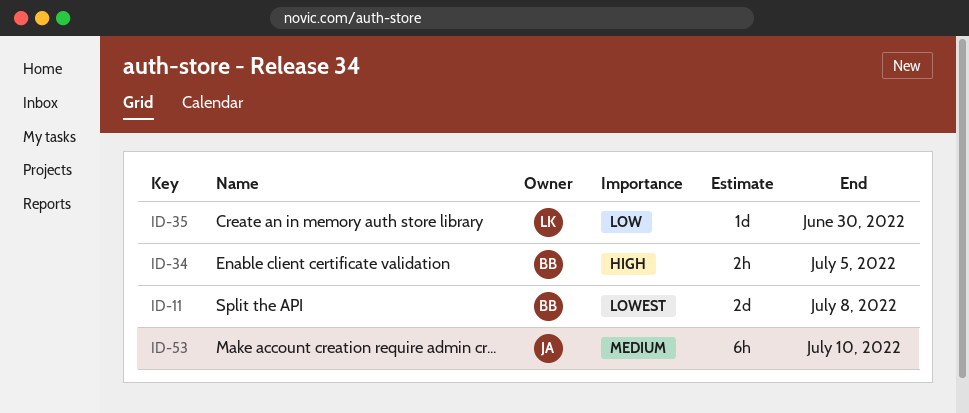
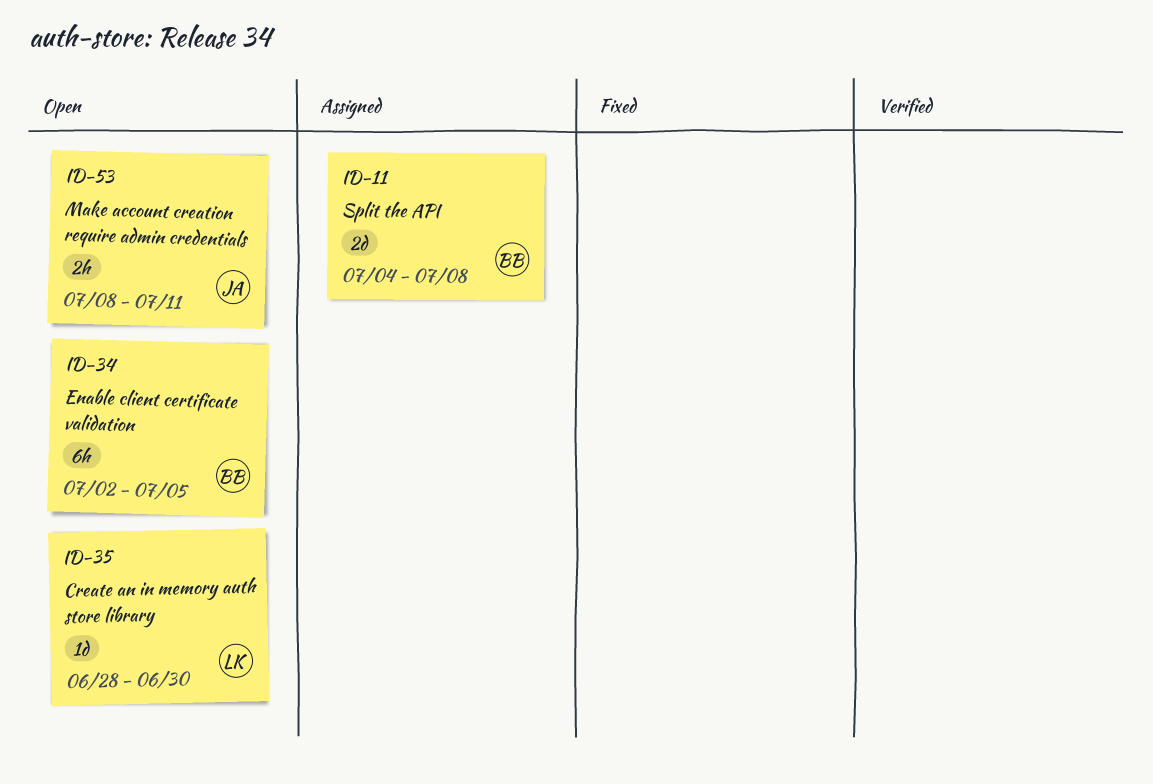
ID-34, estimate: 2h -> 6h
ID-53, estimate: 6h -> 2h
ID-53, due: Jul 10 -> Jul 11

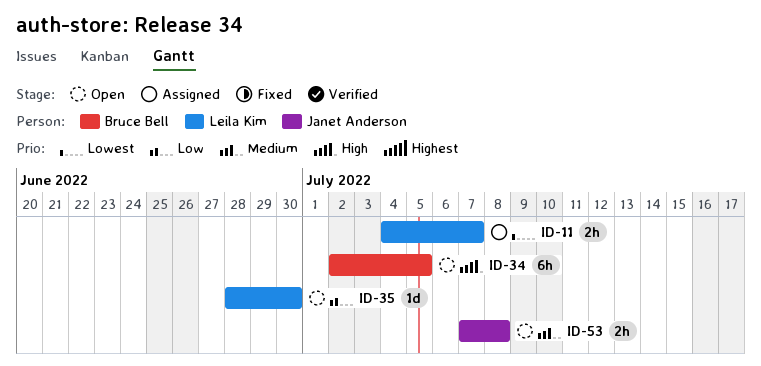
ID-11, owner: Bruce Bell -> Leila Kim
ID-11, estimate: 2d -> 2h
ID-11, due: Jul 8 -> Jul 7
ID-53, start: Jul 8 -> Jul 7
ID-53, due: Jul 11 -> Jul 8

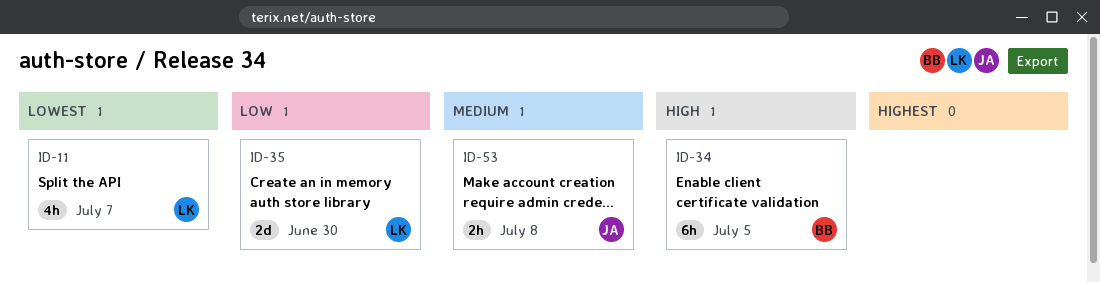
ID-11, estimate: 2h -> 4h
ID-35, estimate: 1d -> 2d

